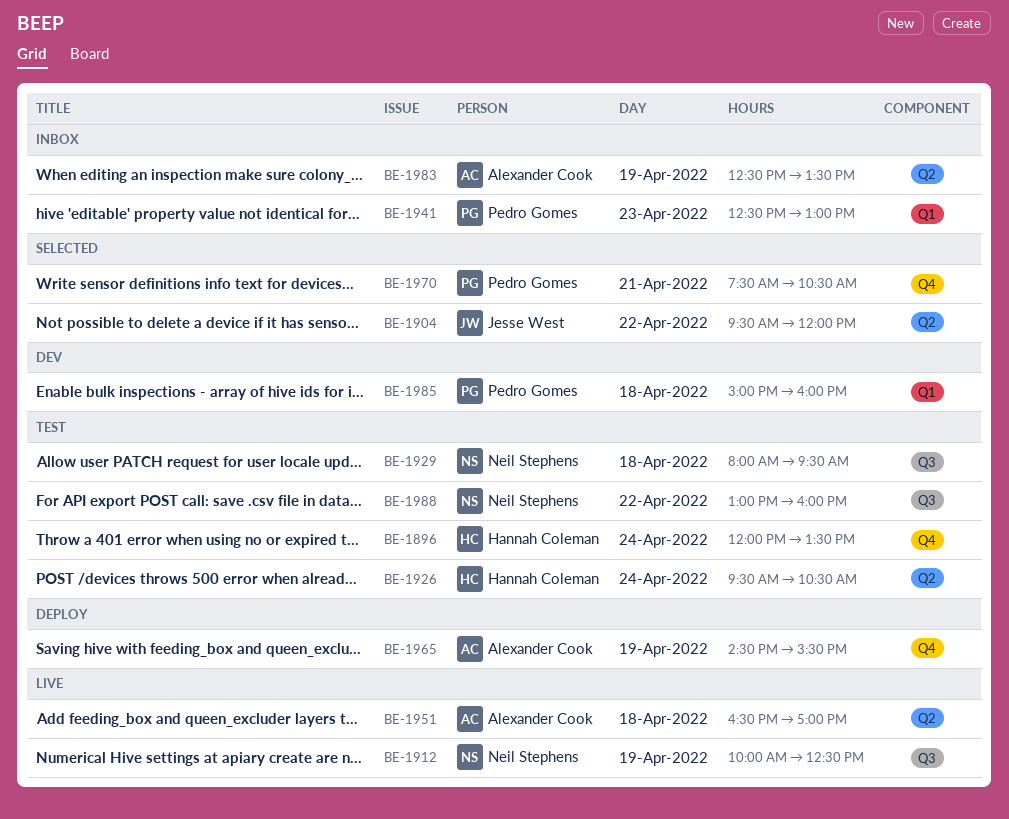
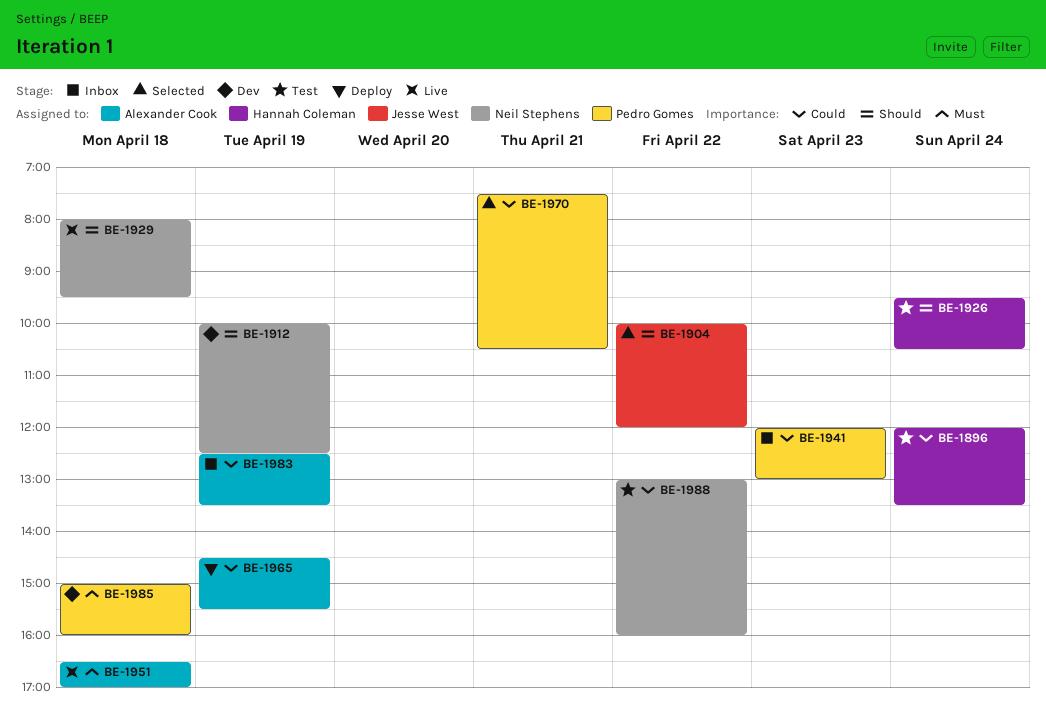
BE-1904, begins: 09:30 -> 10:00
BE-1912, status: Live -> Dev
BE-1929, status: Test -> Live
BE-1941, begins: 12:30 -> 12:00

